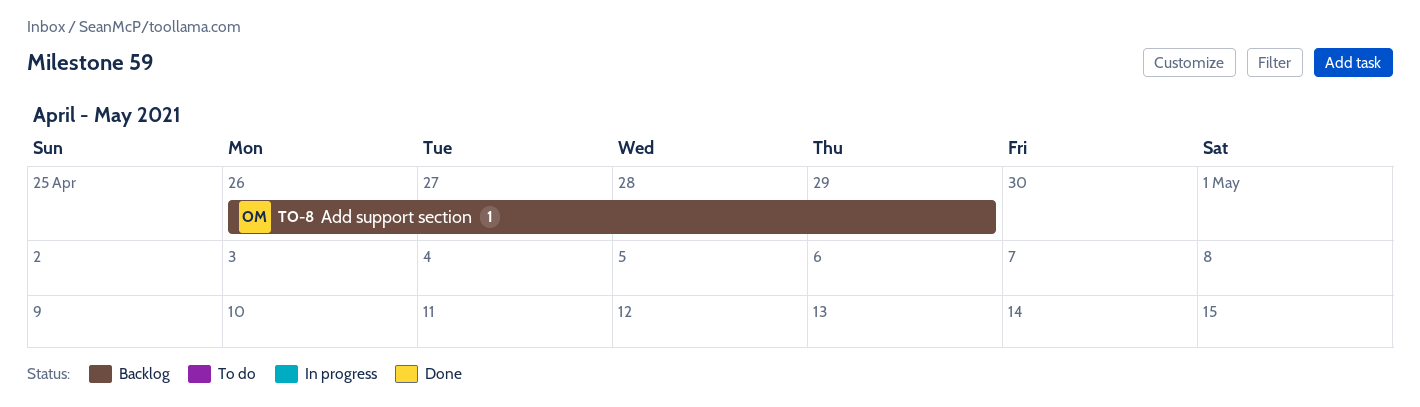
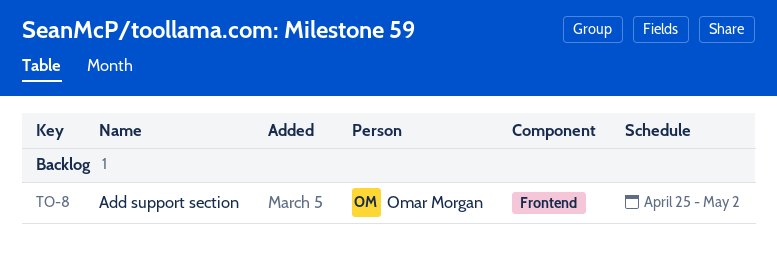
TO-8, start: Apr 26 -> Apr 25
TO-8, due: Apr 29 -> May 2

